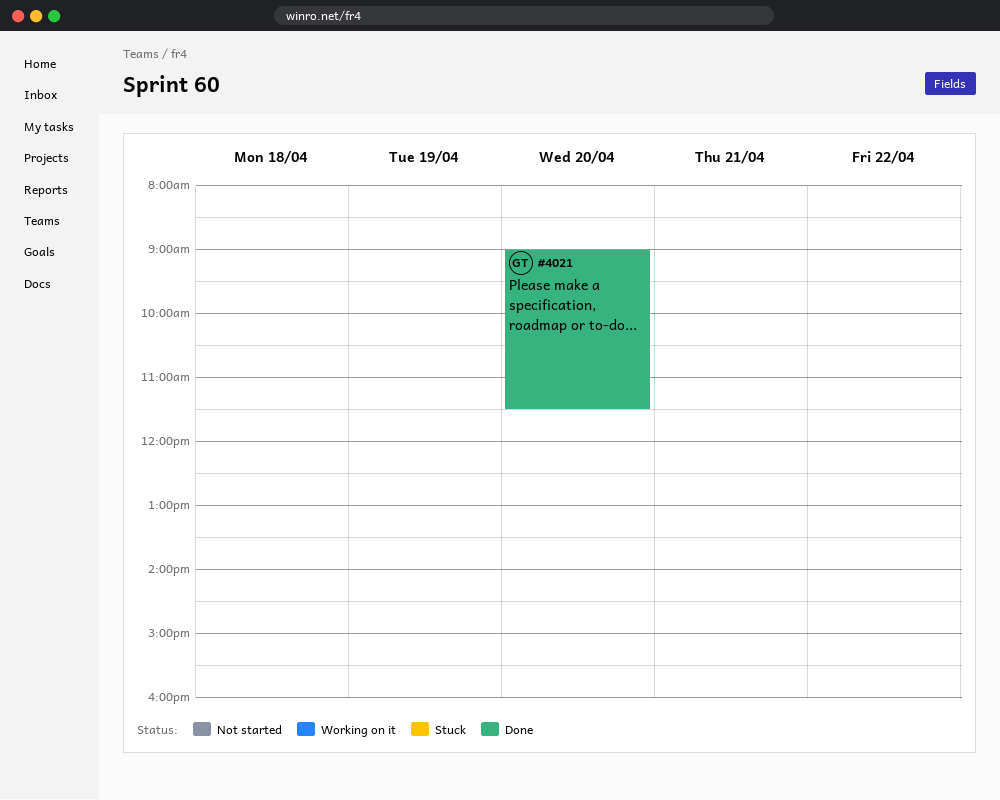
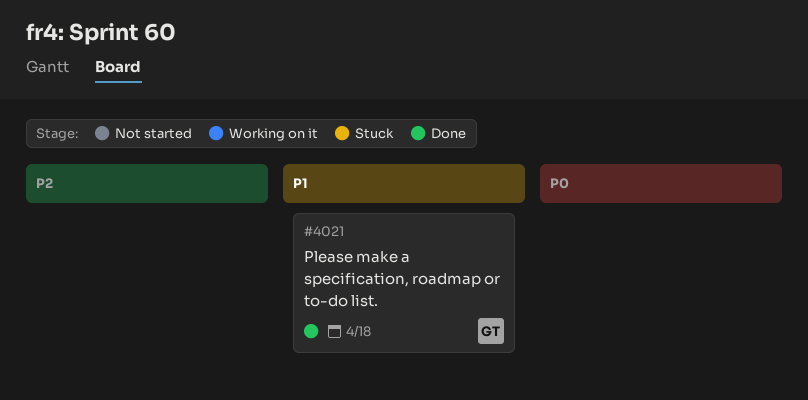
#4021, day: Apr 20 -> Apr 18

